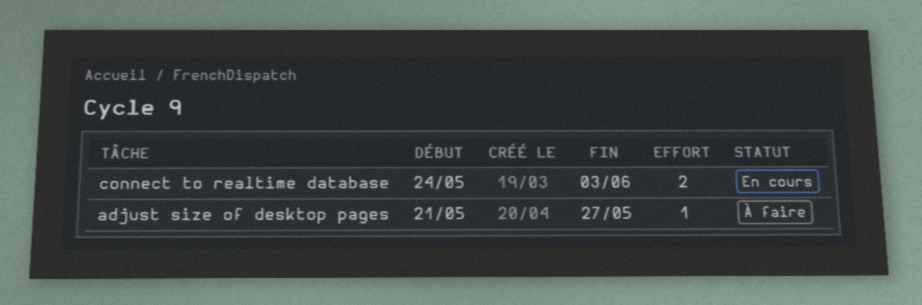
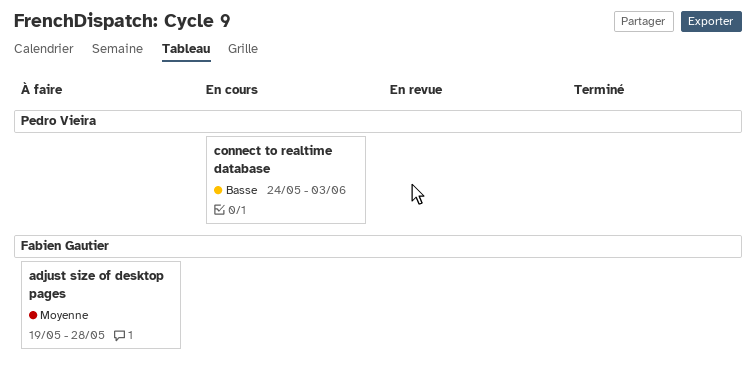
adjust size of desktop pages, start: May 21 -> May 19
adjust size of desktop pages, due: May 27 -> May 28

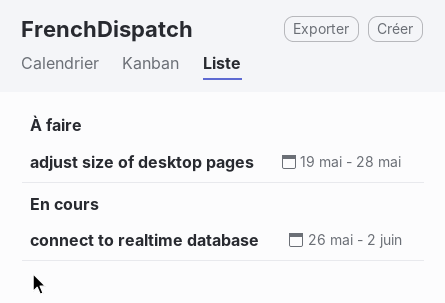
connect to realtime database, start: May 24 -> May 26
connect to realtime database, due: Jun 3 -> Jun 2

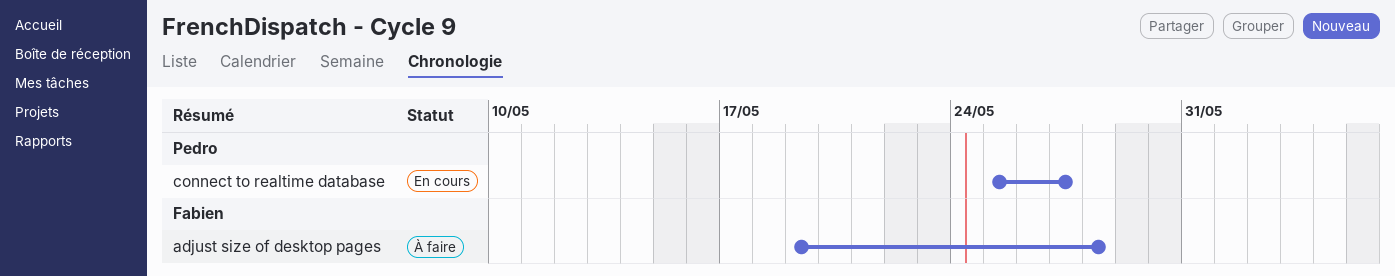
connect to realtime database, start: May 26 -> May 25
connect to realtime database, due: Jun 2 -> May 27

